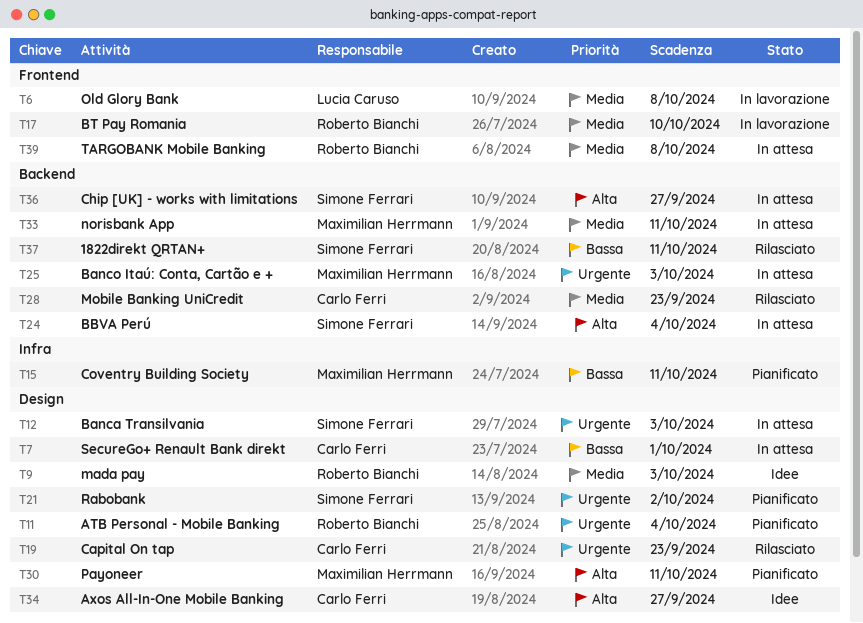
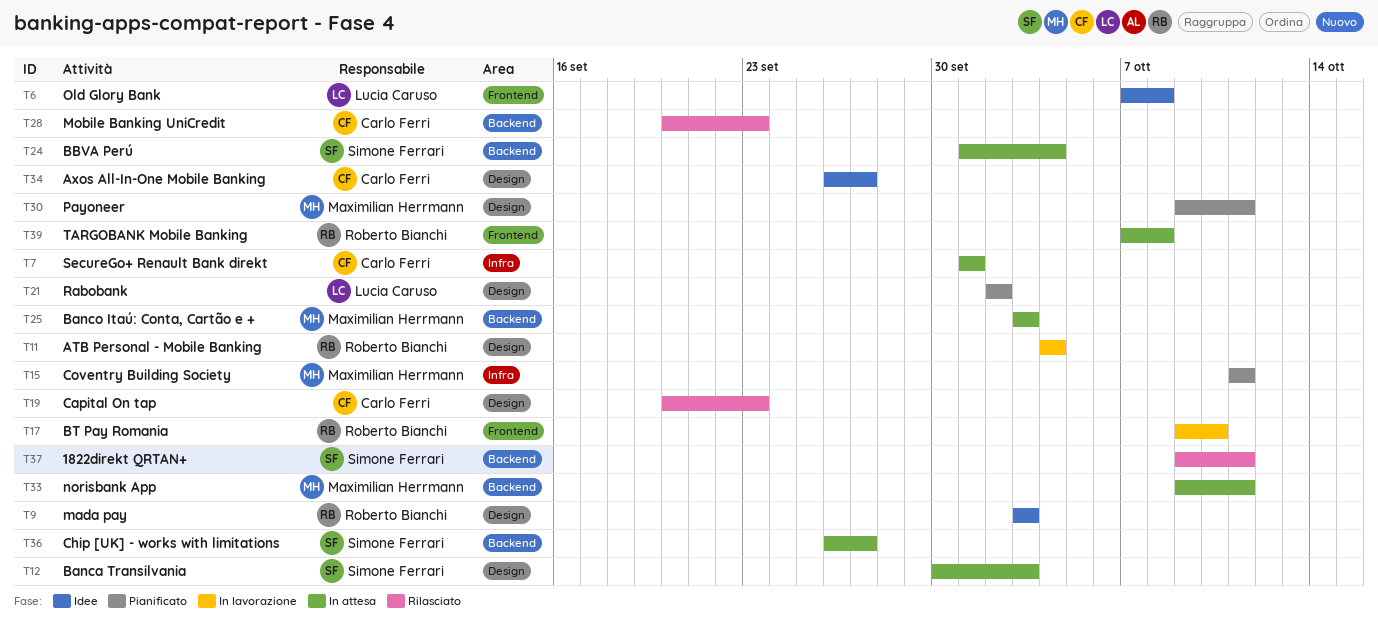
T6, status: In lavorazione -> Idee
T7, label: Design -> Infra
T11, status: Pianificato -> In lavorazione
T21, owner: Simone Ferrari -> Lucia Caruso

